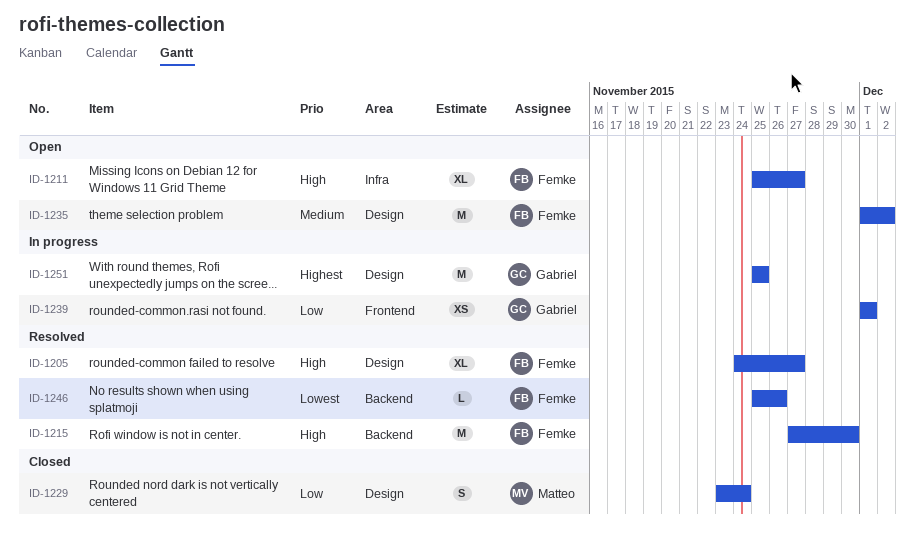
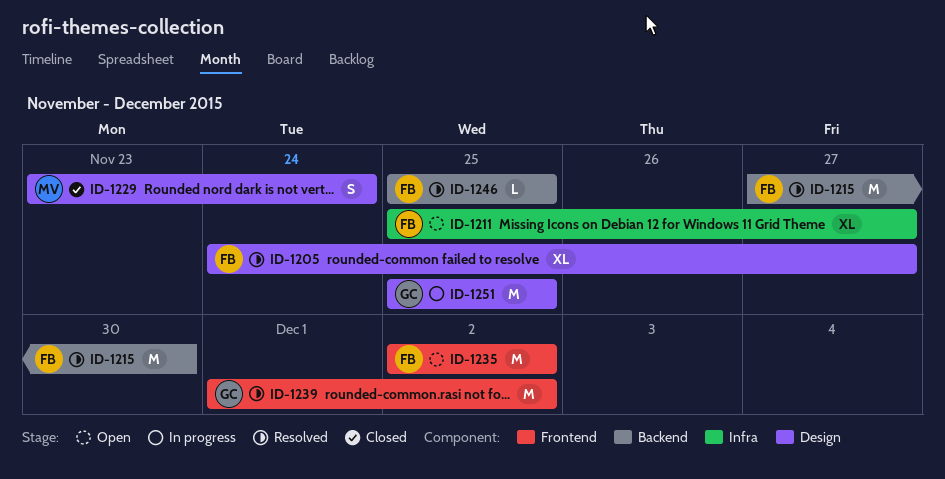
ID-1235, label: Design -> Frontend
ID-1235, start: Dec 1 -> Dec 2
ID-1239, status: In progress -> Resolved
ID-1239, estimate: XS -> M
ID-1239, due: Dec 1 -> Dec 2
ID-1246, due: Nov 26 -> Nov 25

